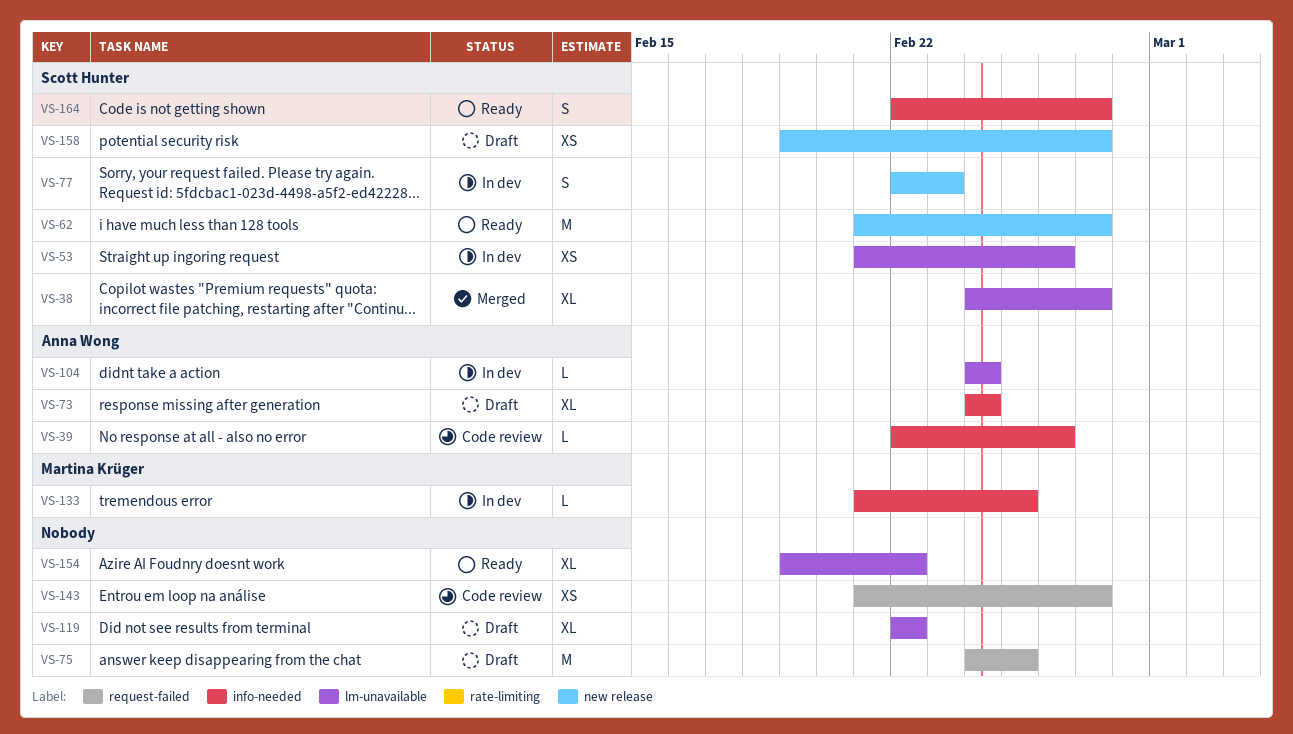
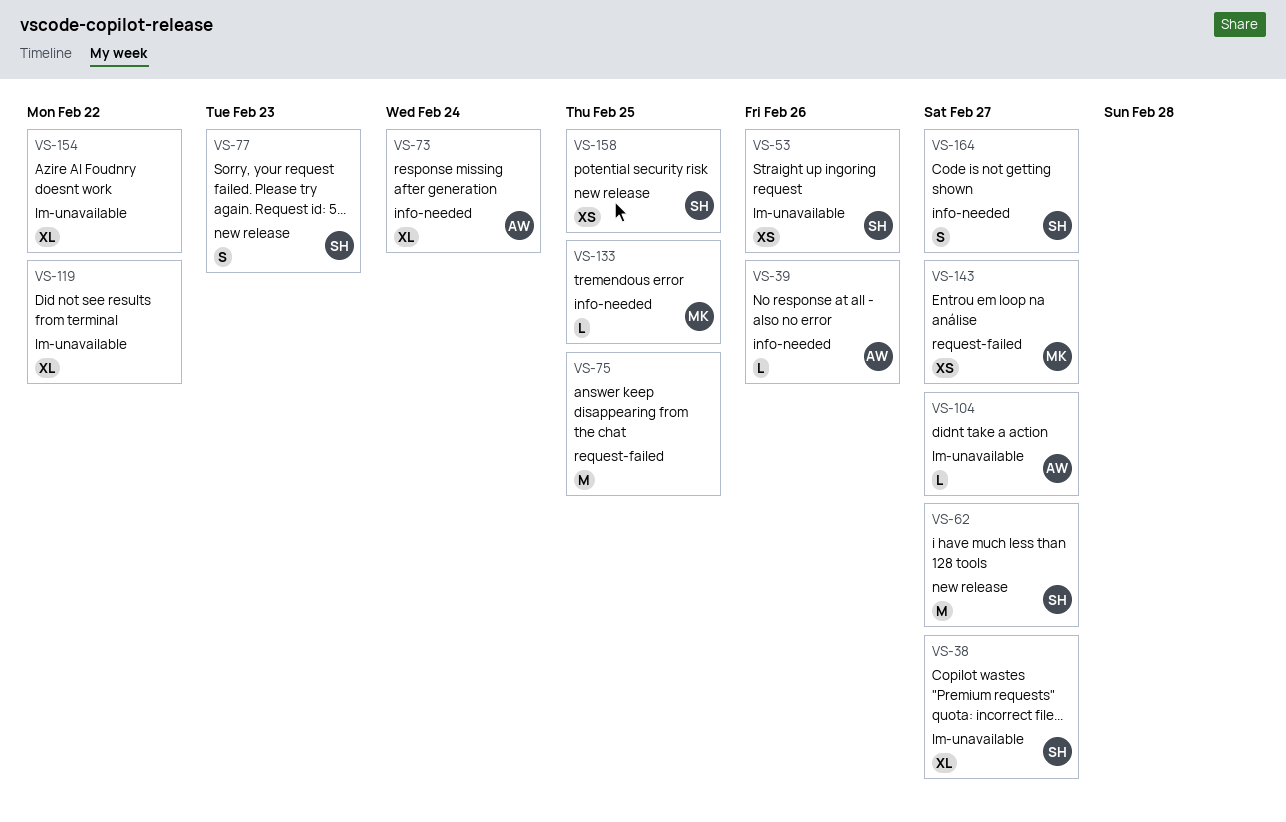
VS-104, due: Feb 24 -> Feb 27
VS-143, owner: none -> Martina Krüger
VS-158, due: Feb 27 -> Feb 25

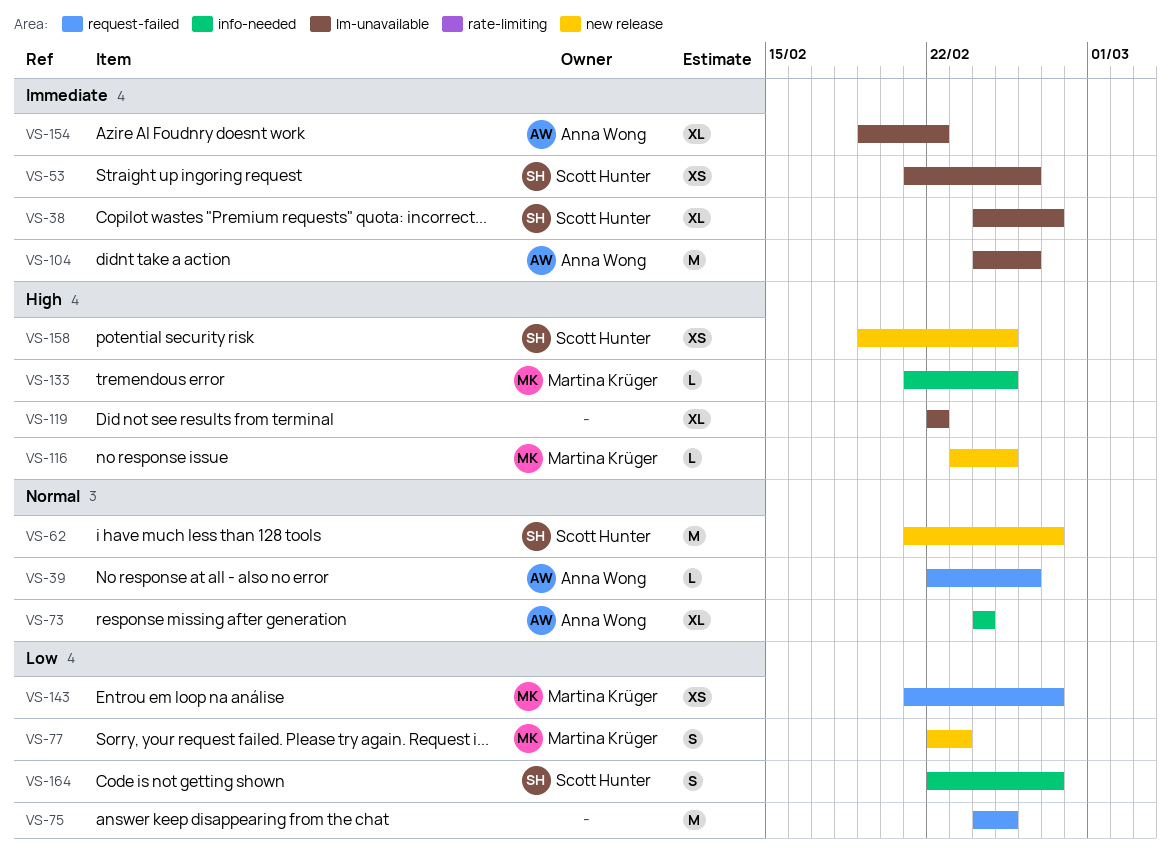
VS-39, label: info-needed -> request-failed
VS-77, owner: Scott Hunter -> Martina Krüger
VS-104, estimate: L -> M
VS-104, due: Feb 27 -> Feb 26
VS-116: none -> present
VS-154, owner: none -> Anna Wong

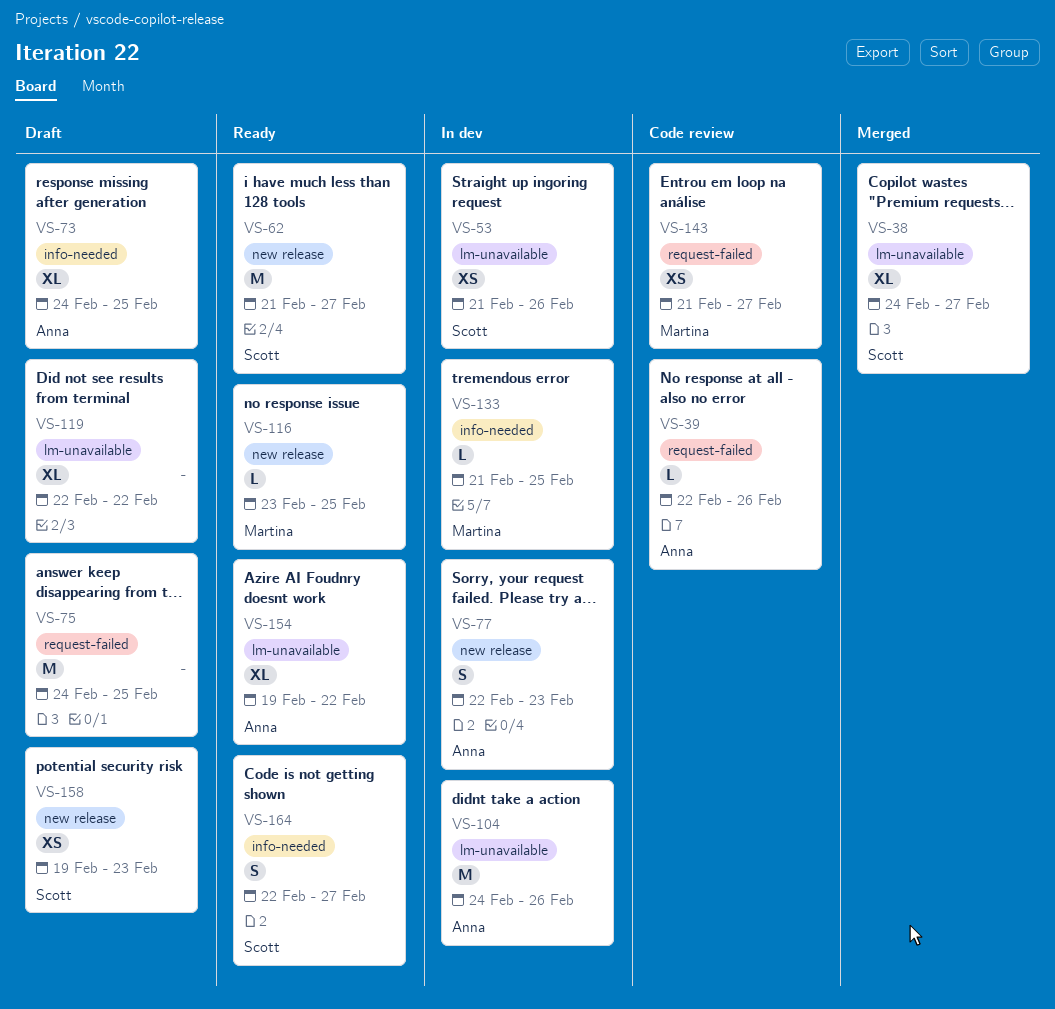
VS-73, due: Feb 24 -> Feb 25
VS-77, owner: Martina Krüger -> Anna Wong
VS-158, due: Feb 25 -> Feb 23

